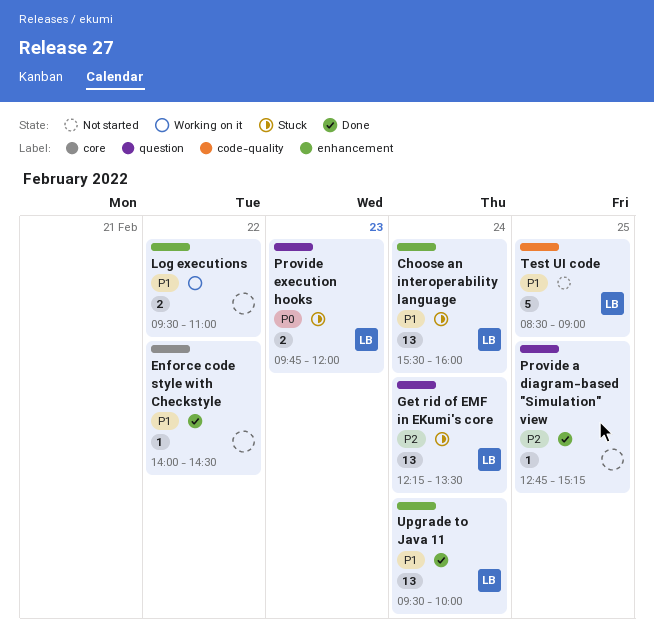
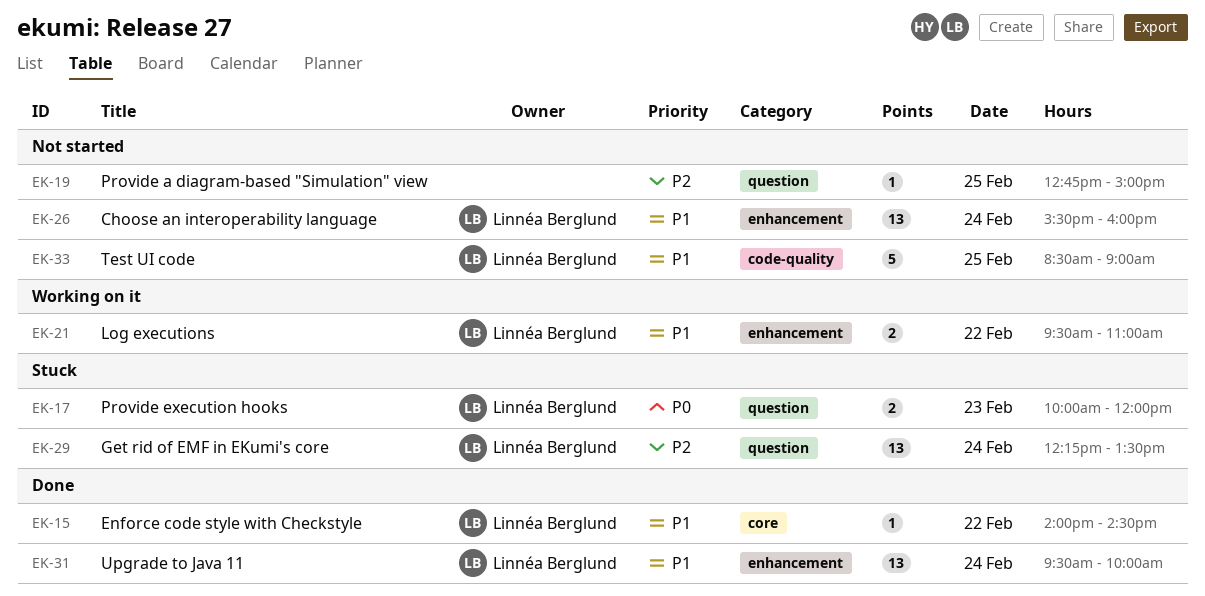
Choose an interoperability language, status: Stuck -> Not started
Enforce code style with Checkstyle, owner: none -> Linnéa Berglund
Log executions, owner: none -> Linnéa Berglund
Provide a diagram-based "Simulation" view, status: Done -> Not started
Provide a diagram-based "Simulation" view, ends: 15:15 -> 15:00
Provide execution hooks, begins: 09:45 -> 10:00

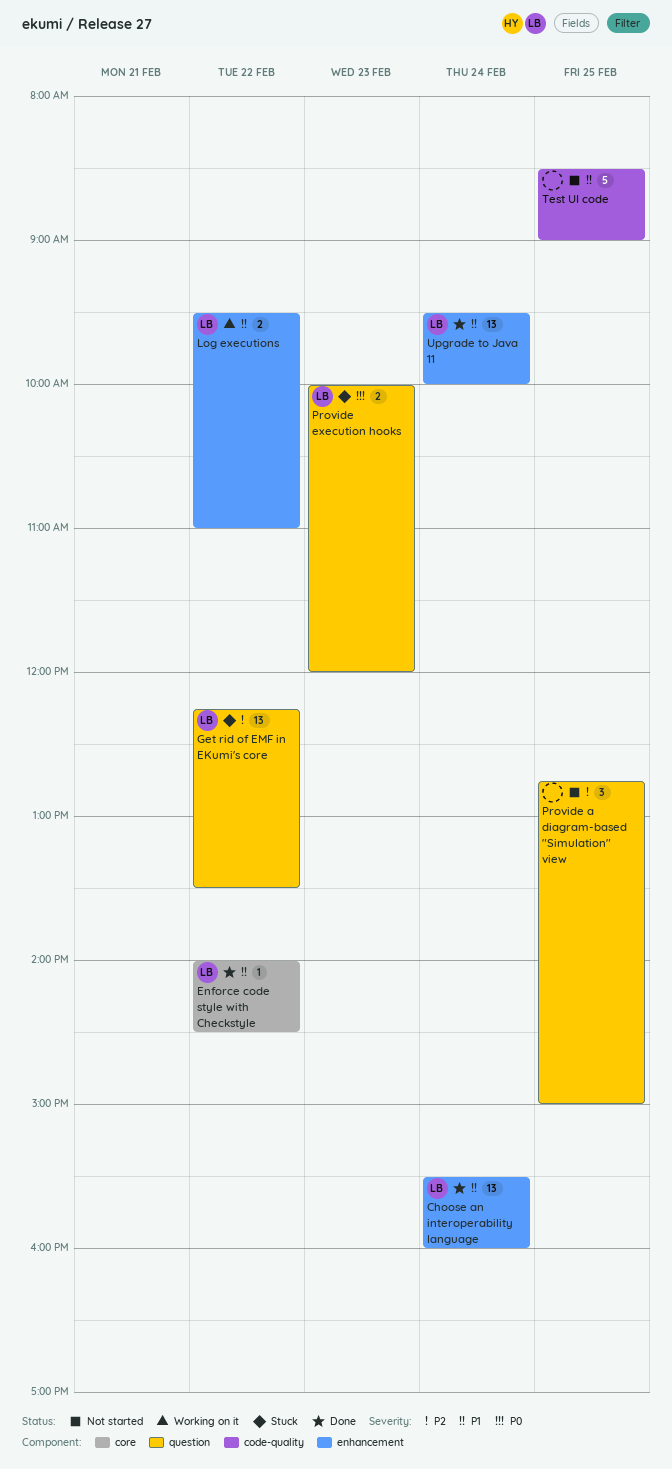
Choose an interoperability language, status: Not started -> Done
Get rid of EMF in EKumi's core, day: Feb 24 -> Feb 22
Provide a diagram-based "Simulation" view, estimate: 1 -> 3
Test UI code, owner: Linnéa Berglund -> none

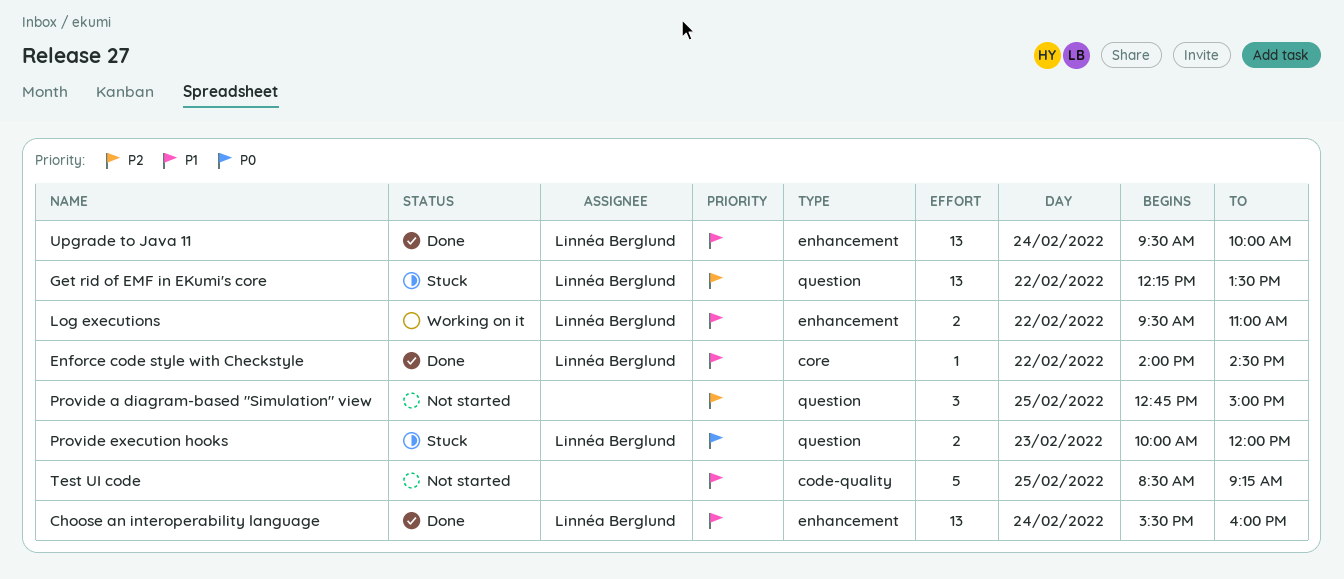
Test UI code, ends: 09:00 -> 09:15

